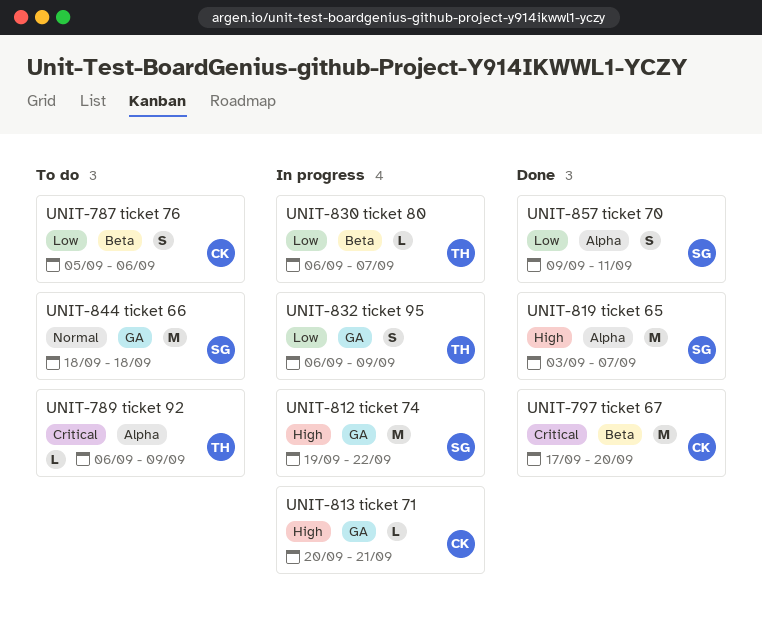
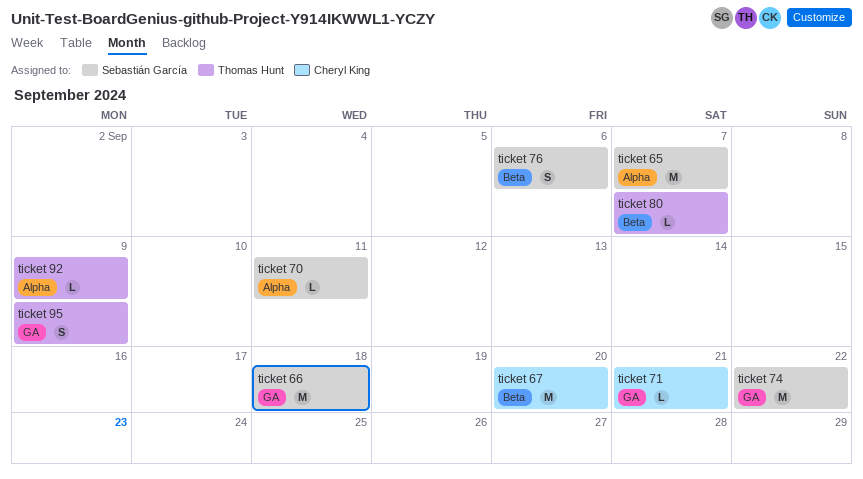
ticket 70, estimate: S -> L
ticket 76, owner: Cheryl King -> Sebastián García

